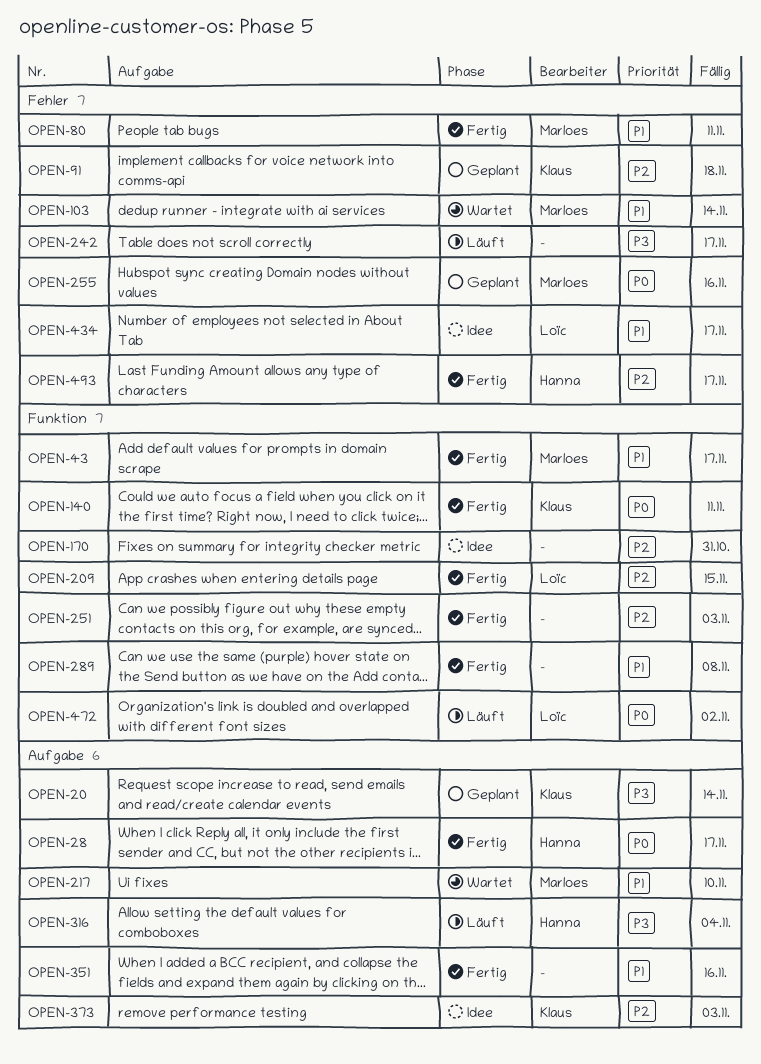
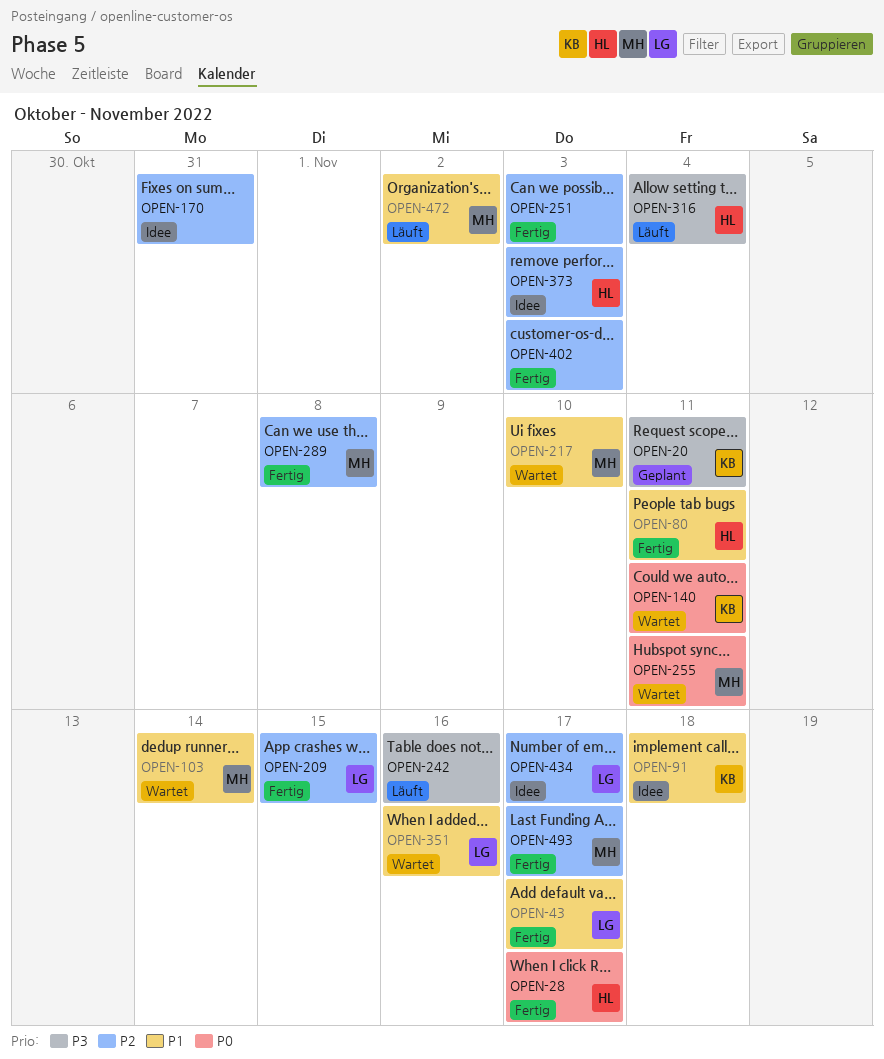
OPEN-20, due: Nov 14 -> Nov 11
OPEN-43, owner: Marloes -> Loïc
OPEN-80, owner: Marloes -> Hanna
OPEN-91, status: Geplant -> Idee
OPEN-91, priority: P2 -> P1
OPEN-140, status: Fertig -> Wartet
OPEN-242, due: Nov 17 -> Nov 16
OPEN-255, status: Geplant -> Wartet
OPEN-255, due: Nov 16 -> Nov 11
OPEN-289, owner: none -> Marloes
OPEN-289, priority: P1 -> P2
OPEN-351, status: Fertig -> Wartet
OPEN-351, owner: none -> Loïc
OPEN-373, owner: Klaus -> Hanna
OPEN-402: none -> present
OPEN-434, priority: P1 -> P2
OPEN-472, owner: Loïc -> Marloes
OPEN-472, priority: P0 -> P1
OPEN-493, owner: Hanna -> Marloes

